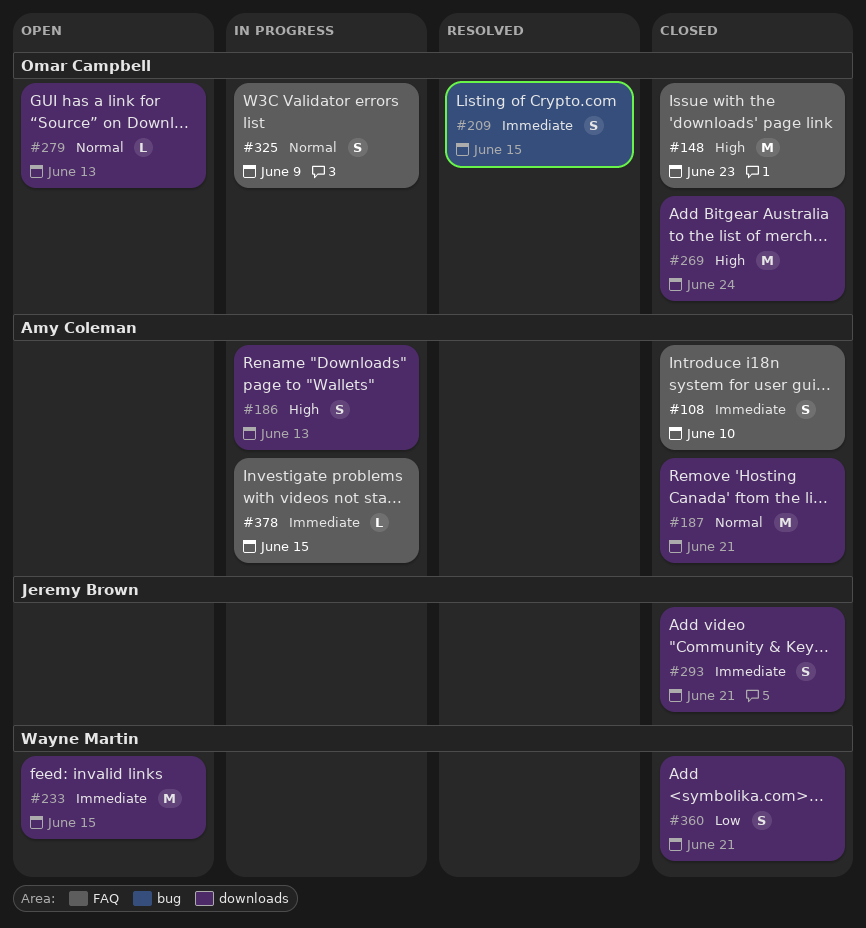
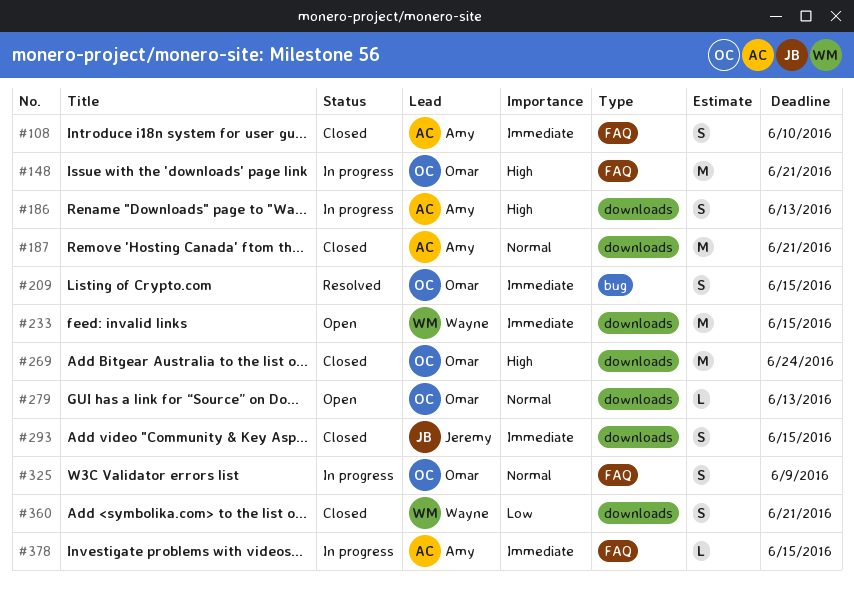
#148, status: Closed -> In progress
#148, due: Jun 23 -> Jun 21
#293, due: Jun 21 -> Jun 15

